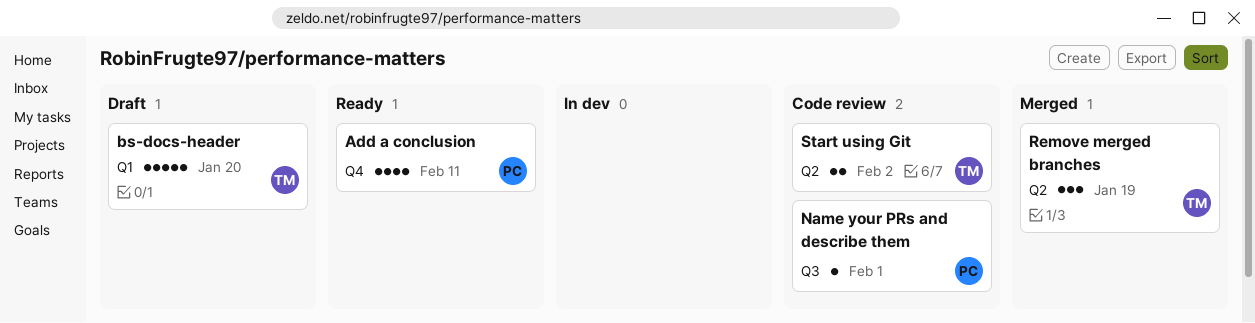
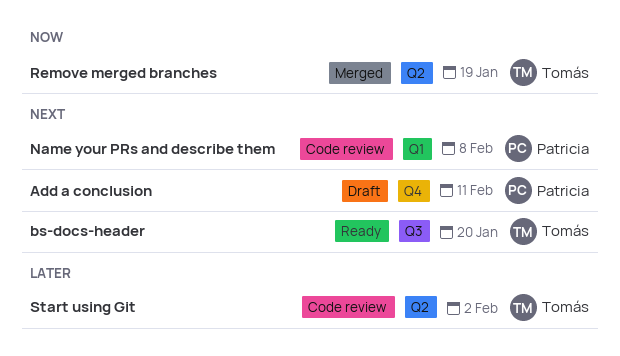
Add a conclusion, status: Ready -> Draft
bs-docs-header, status: Draft -> Ready
bs-docs-header, label: Q1 -> Q3
Name your PRs and describe them, label: Q3 -> Q1
Name your PRs and describe them, due: Feb 1 -> Feb 8

